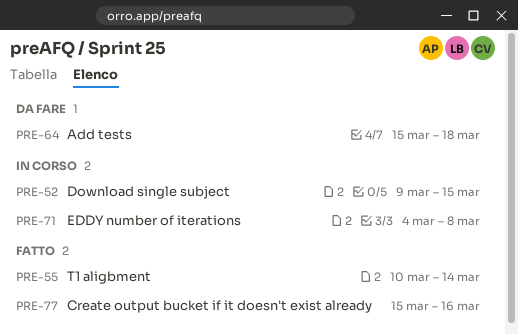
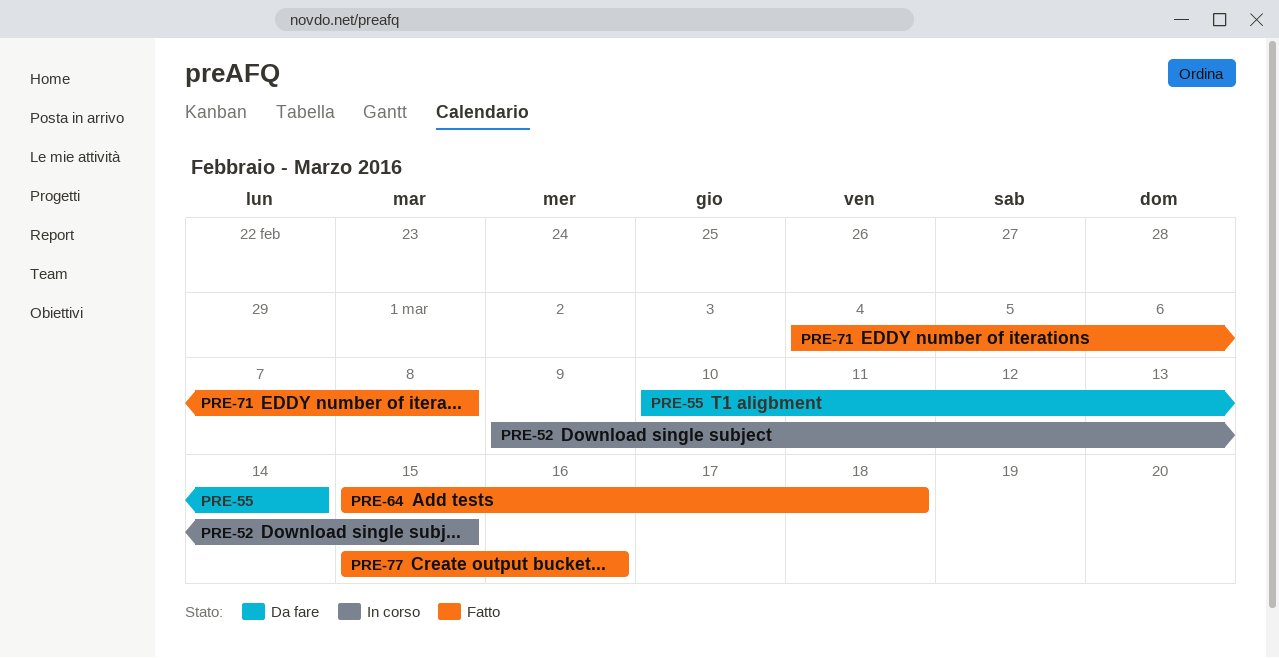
PRE-55, status: Fatto -> Da fare
PRE-64, status: Da fare -> Fatto
PRE-71, status: In corso -> Fatto

